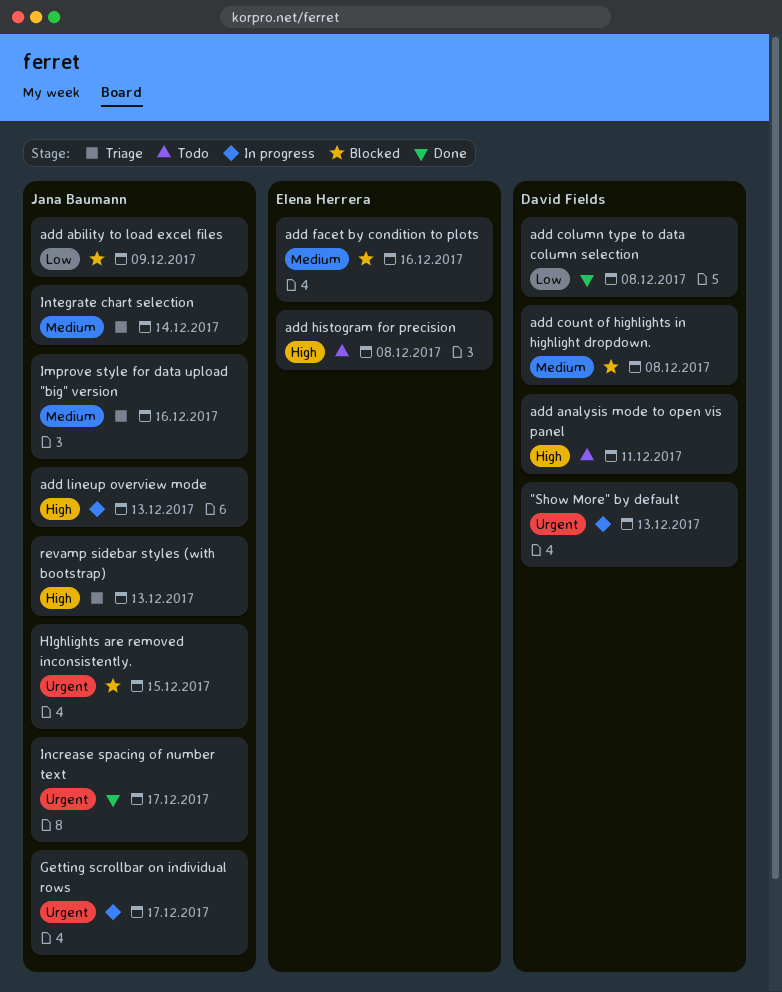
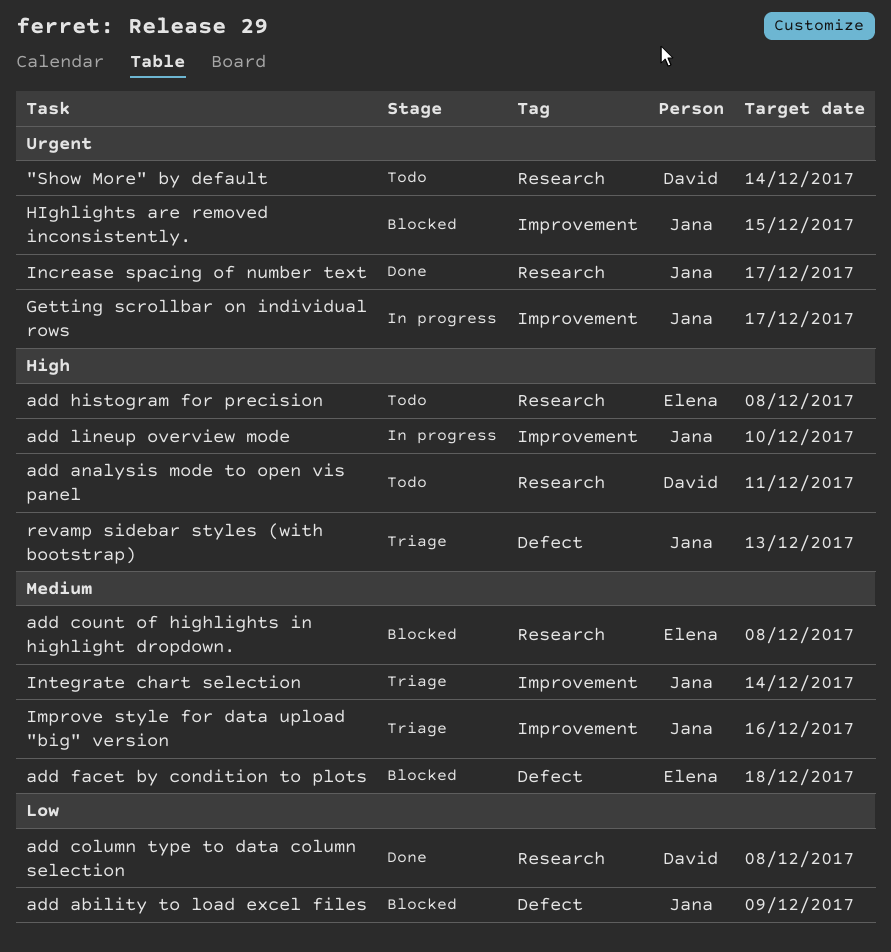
"Show More" by default, status: In progress -> Todo
"Show More" by default, due: Dec 13 -> Dec 14
add count of highlights in highlight dropdown., owner: David Fields -> Elena Herrera
add facet by condition to plots, due: Dec 16 -> Dec 18
add lineup overview mode, due: Dec 13 -> Dec 10

